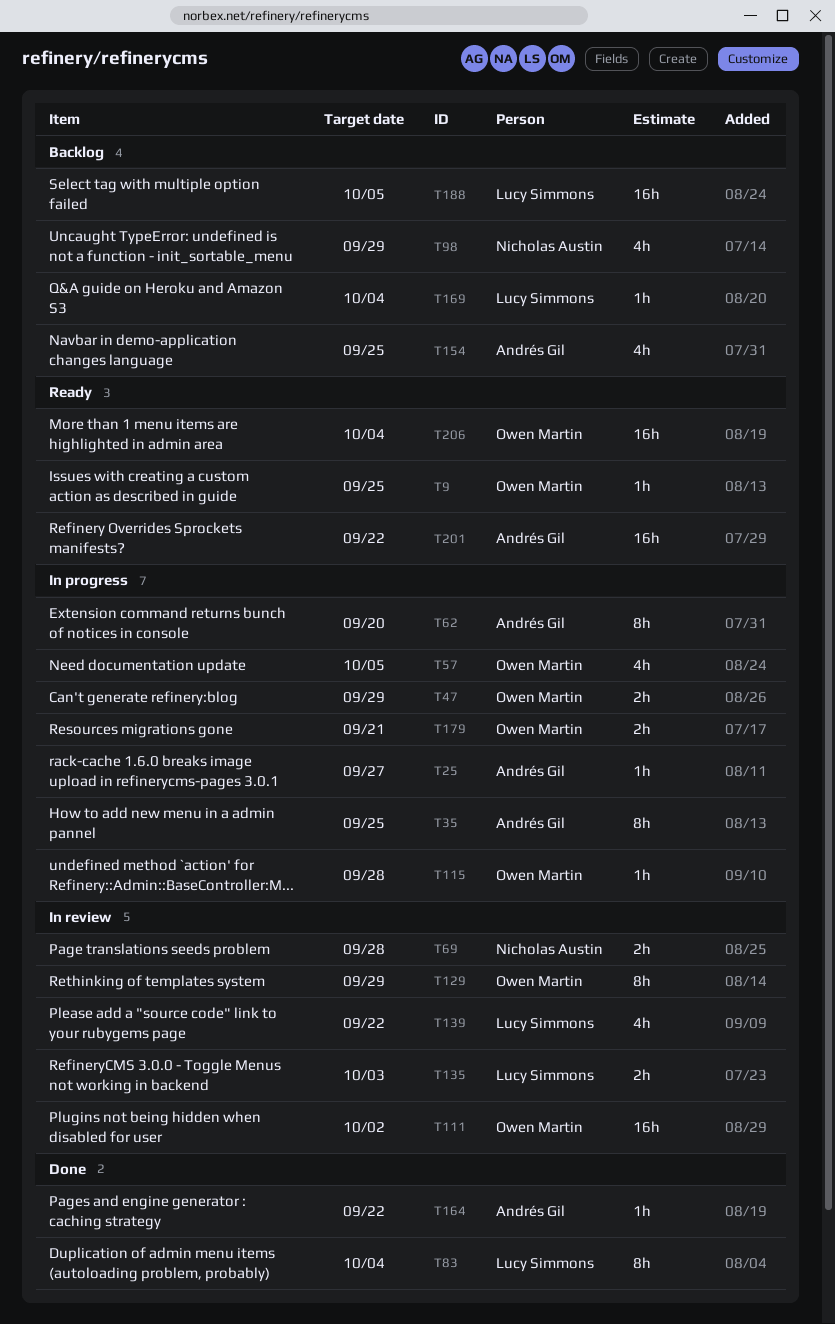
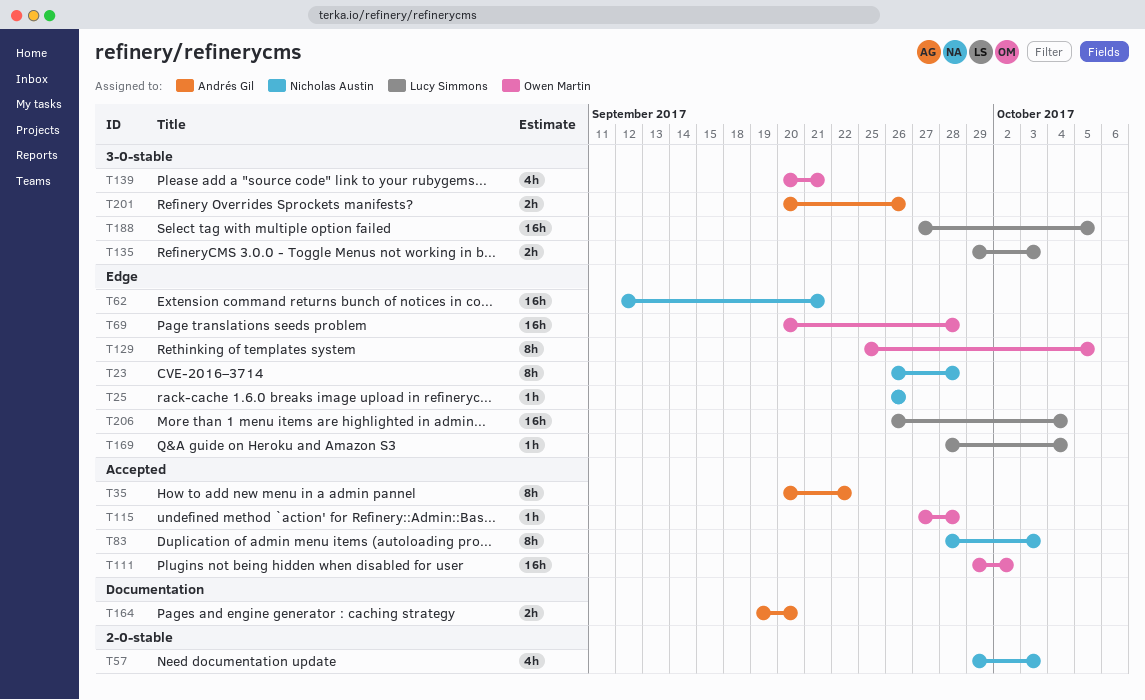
T9: present -> none
T23: none -> present
T25, owner: Andrés Gil -> Nicholas Austin
T25, due: Sep 27 -> Sep 26
T35, due: Sep 25 -> Sep 22
T47: present -> none
T57, owner: Owen Martin -> Nicholas Austin
T57, due: Oct 5 -> Oct 3
T62, owner: Andrés Gil -> Nicholas Austin
T62, estimate: 8h -> 16h
T62, due: Sep 20 -> Sep 21
T69, owner: Nicholas Austin -> Owen Martin
T69, estimate: 2h -> 16h
T83, owner: Lucy Simmons -> Nicholas Austin
T83, due: Oct 4 -> Oct 3
T98: present -> none
T129, due: Sep 29 -> Oct 5
T139, owner: Lucy Simmons -> Owen Martin
T139, due: Sep 22 -> Sep 21
T154: present -> none
T164, estimate: 1h -> 2h
T164, due: Sep 22 -> Sep 20
T179: present -> none
T201, estimate: 16h -> 2h
T201, due: Sep 22 -> Sep 26
T206, owner: Owen Martin -> Lucy Simmons

